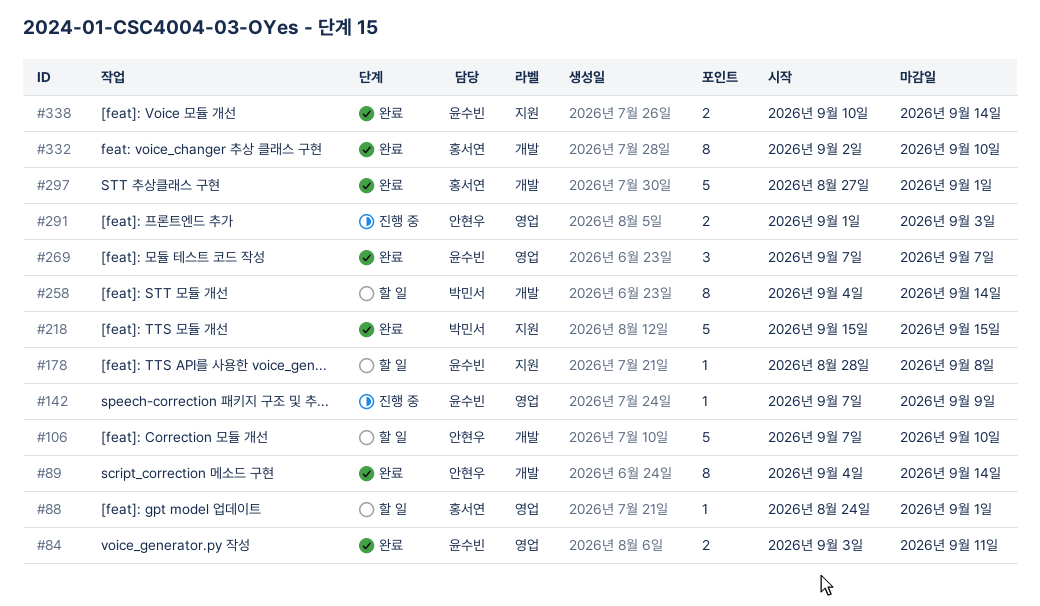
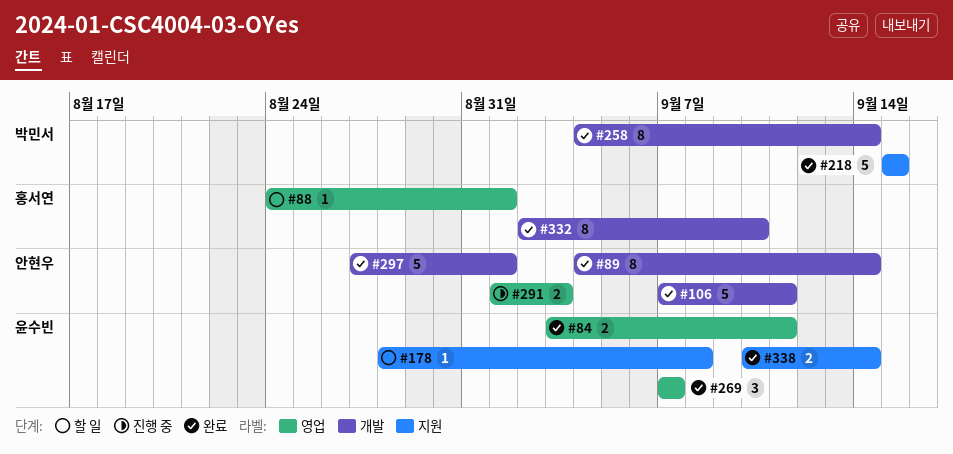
#106, status: 할 일 -> 완료
#106, due: Sep 10 -> Sep 11
#142: present -> none
#258, status: 할 일 -> 완료
#297, owner: 홍서연 -> 안현우

